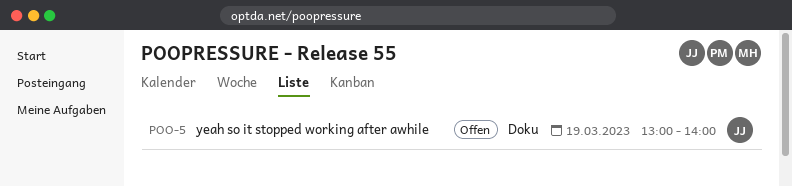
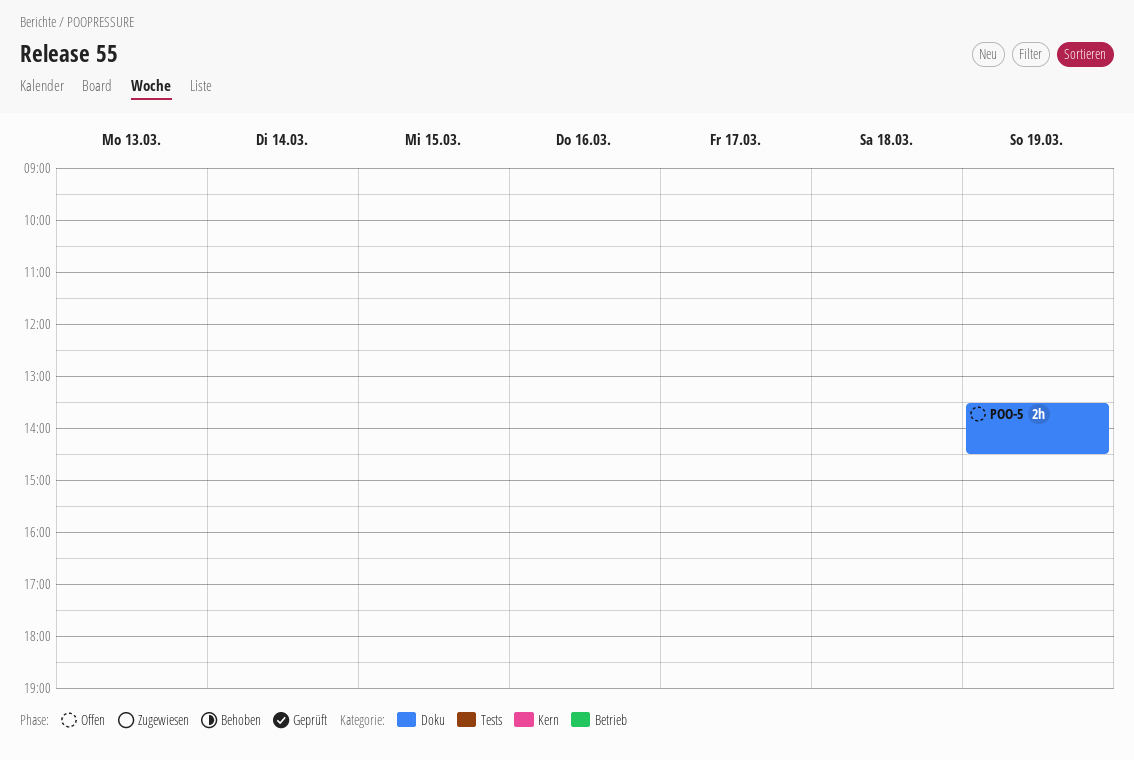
POO-5, begins: 13:00 -> 13:30
POO-5, ends: 14:00 -> 14:30

